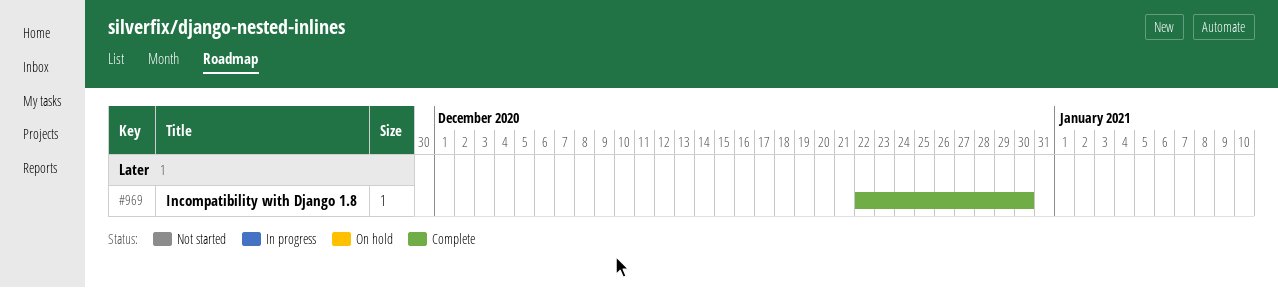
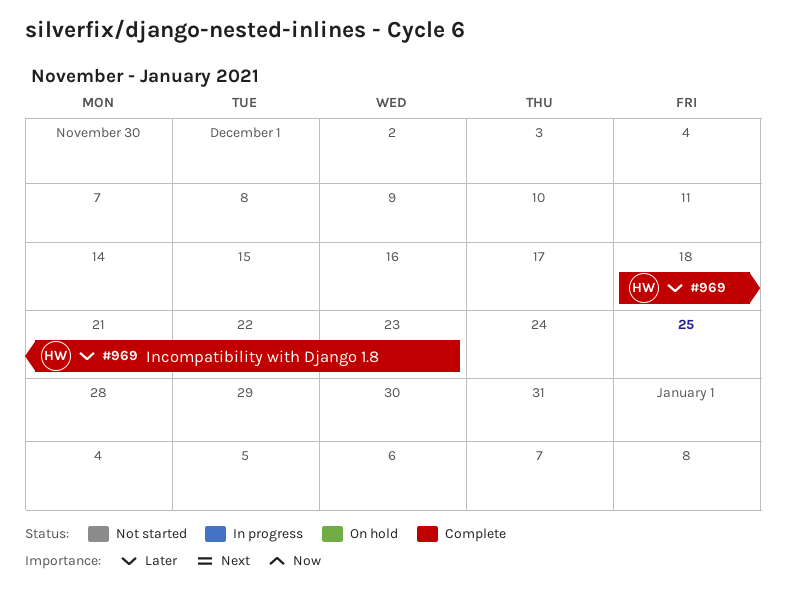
#969, start: Dec 22 -> Dec 18
#969, due: Dec 30 -> Dec 23

